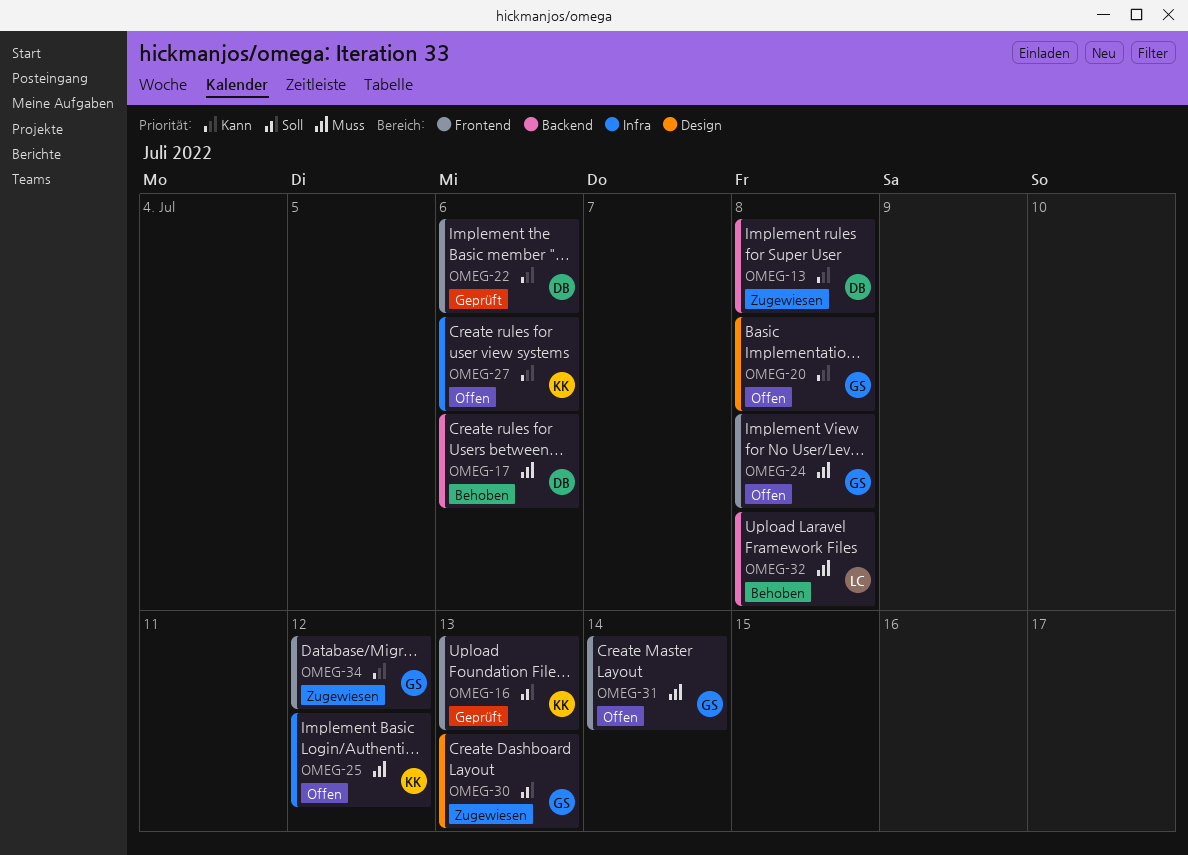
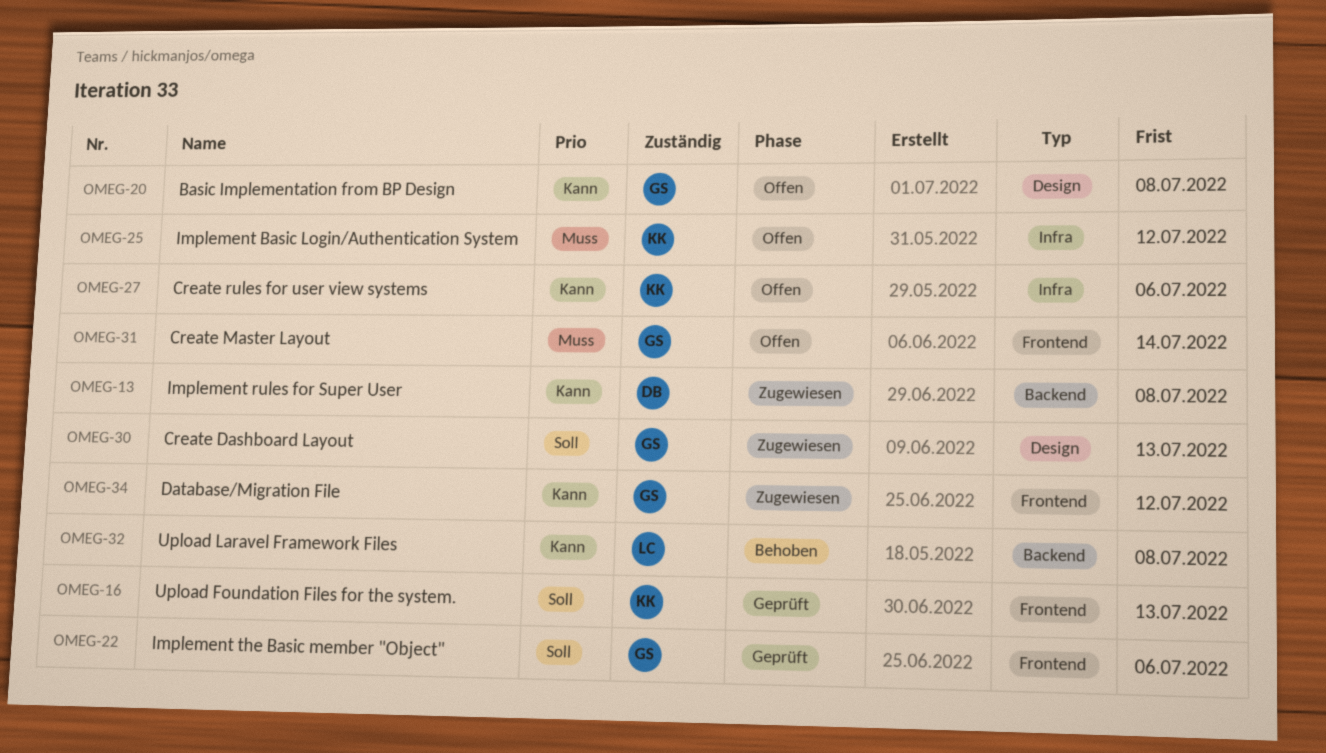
OMEG-17: present -> none
OMEG-22, owner: DB -> GS
OMEG-22, priority: Kann -> Soll
OMEG-24: present -> none
OMEG-32, priority: Muss -> Kann

